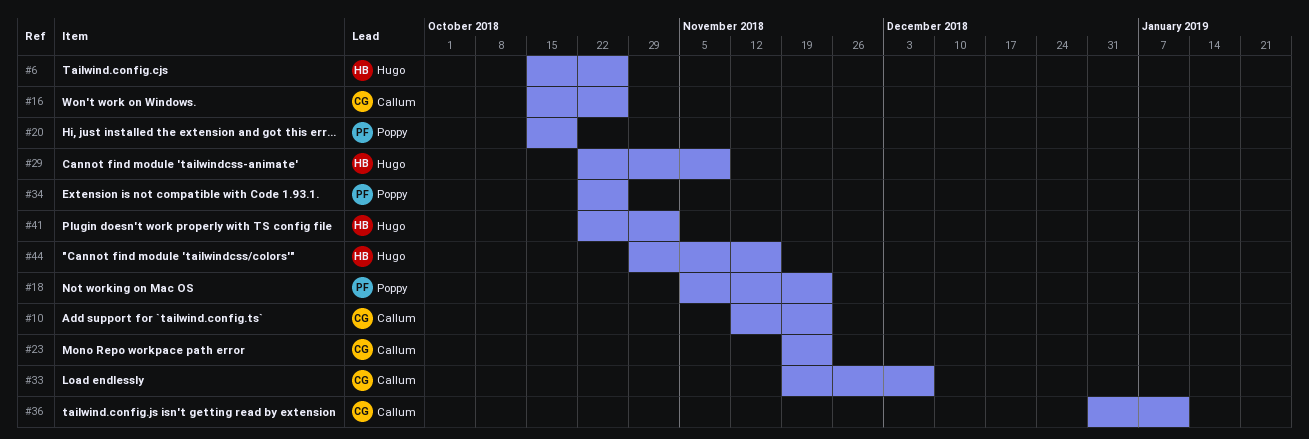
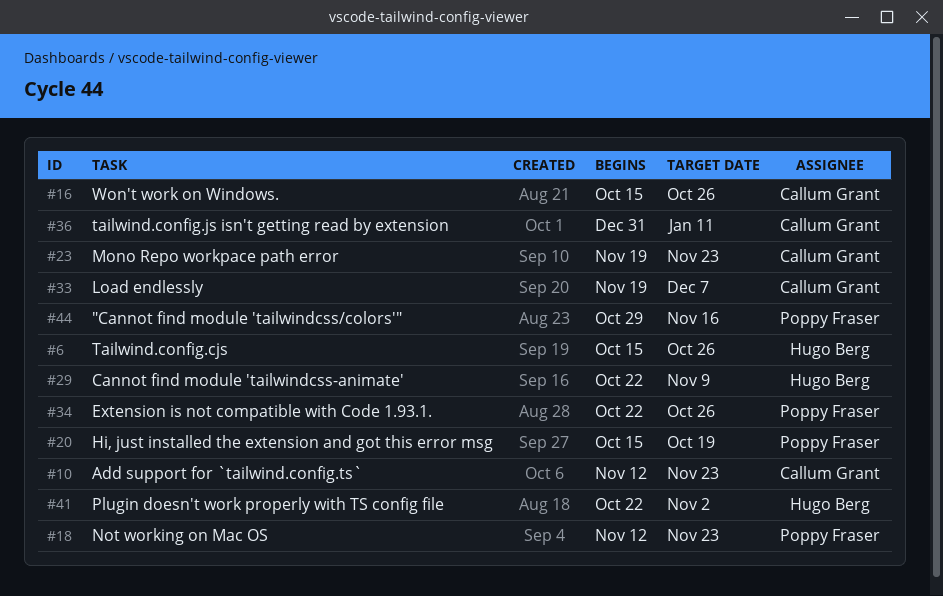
#18, start: Nov 5 -> Nov 12
#44, owner: Hugo Berg -> Poppy Fraser

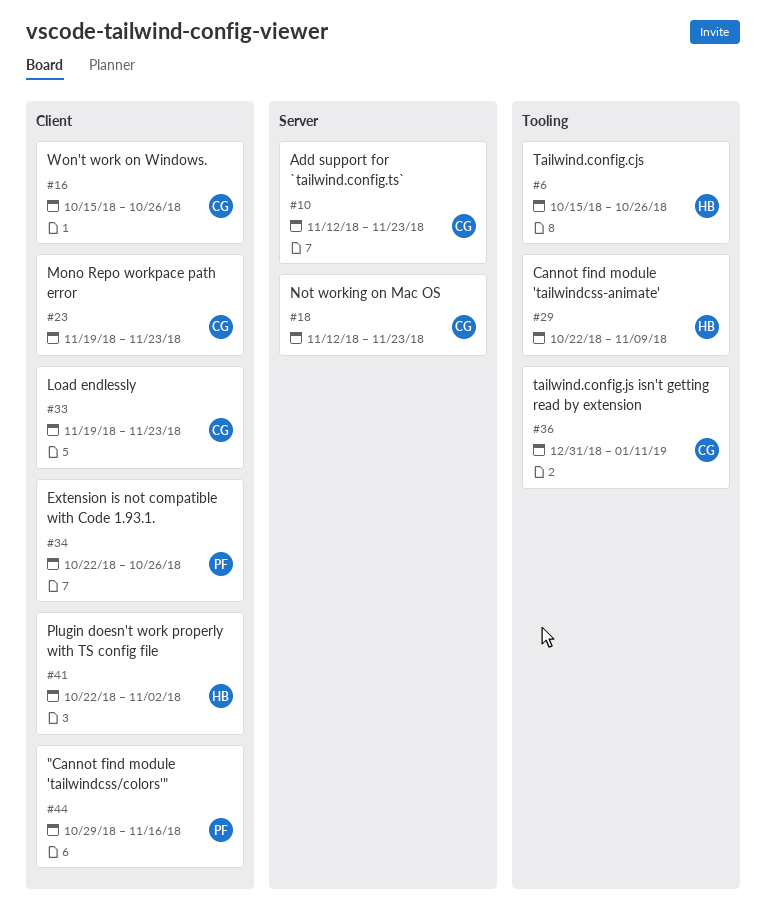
#18, owner: Poppy Fraser -> Callum Grant
#20: present -> none
#33, due: Dec 7 -> Nov 23

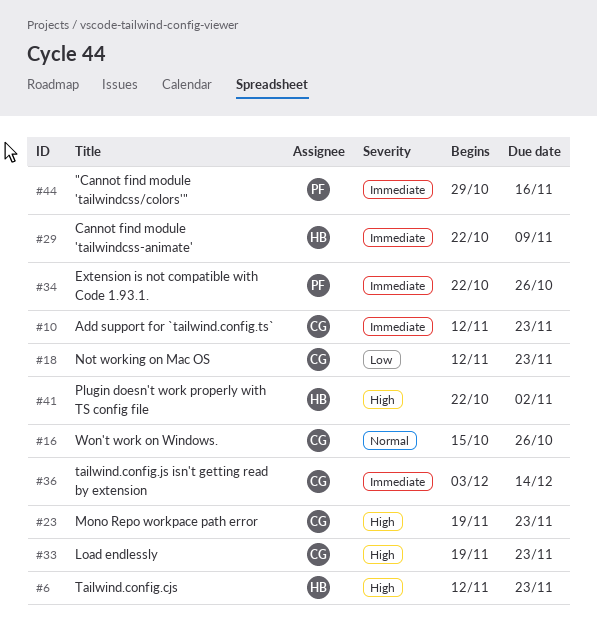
#6, start: Oct 15 -> Nov 12
#6, due: Oct 26 -> Nov 23
#36, start: Dec 31 -> Dec 3
#36, due: Jan 11 -> Dec 14

